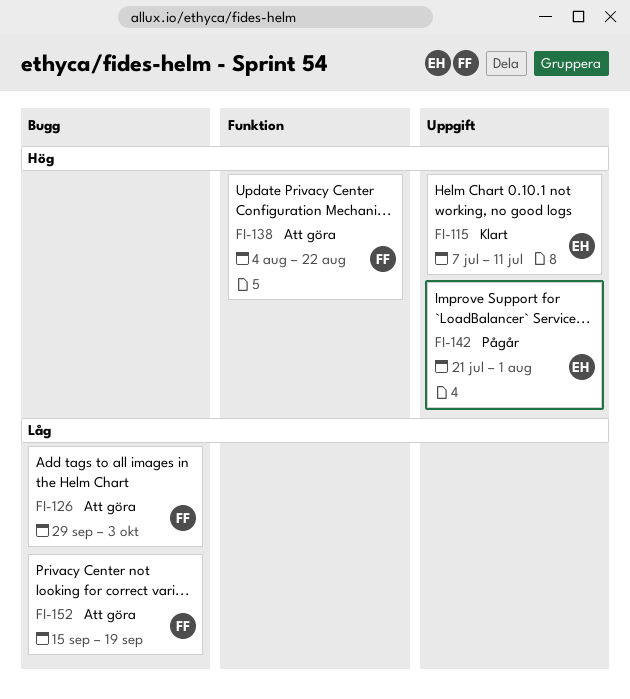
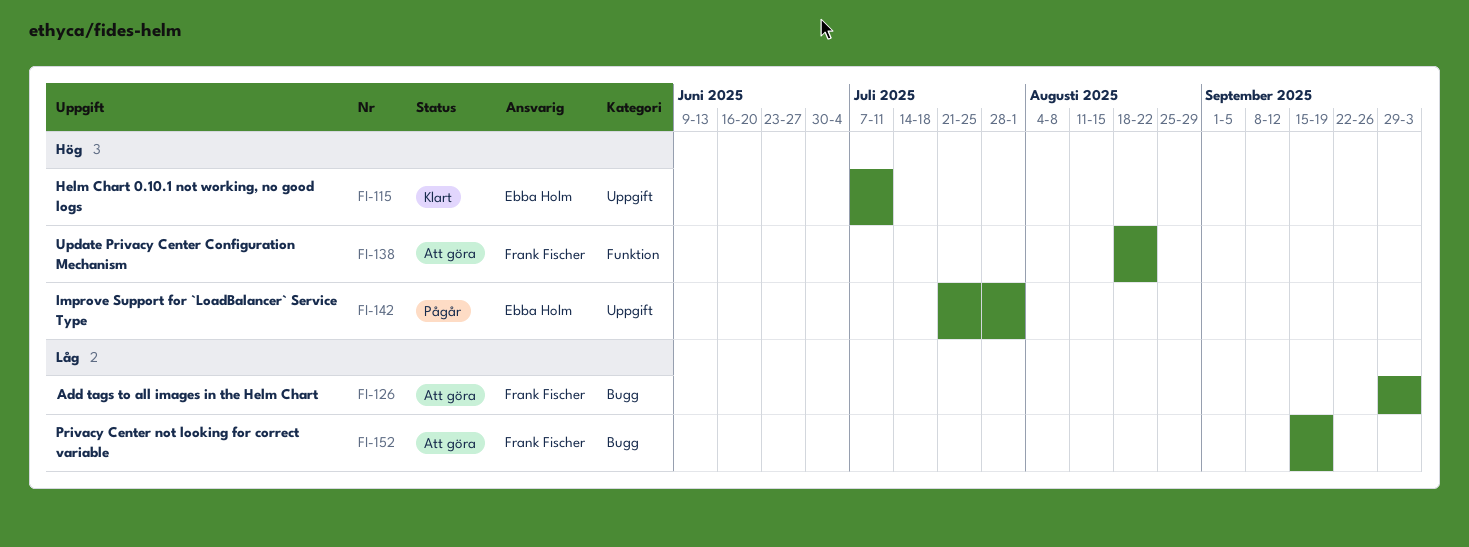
FI-138, start: Aug 4 -> Aug 18

